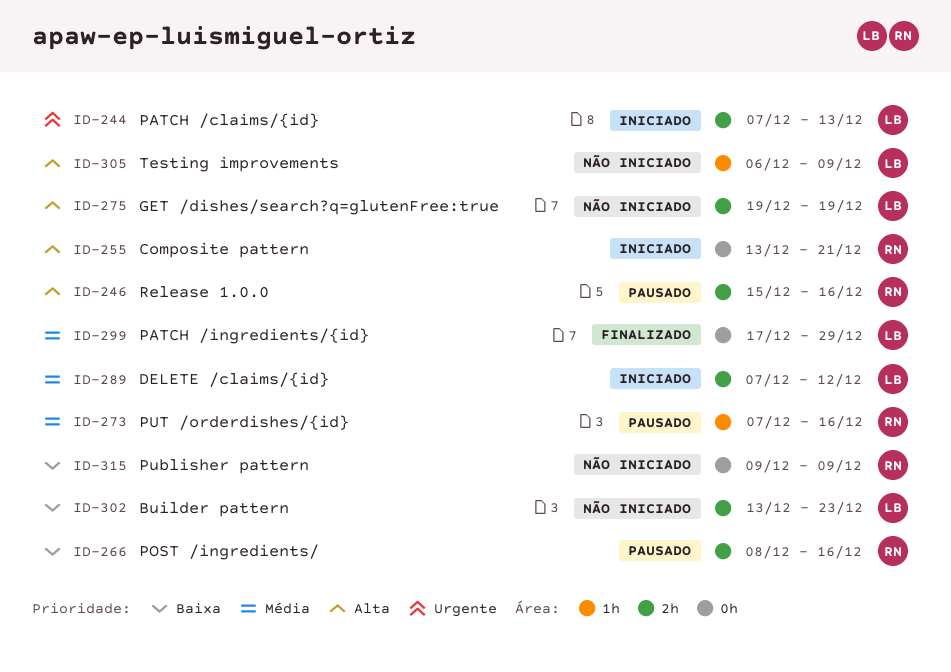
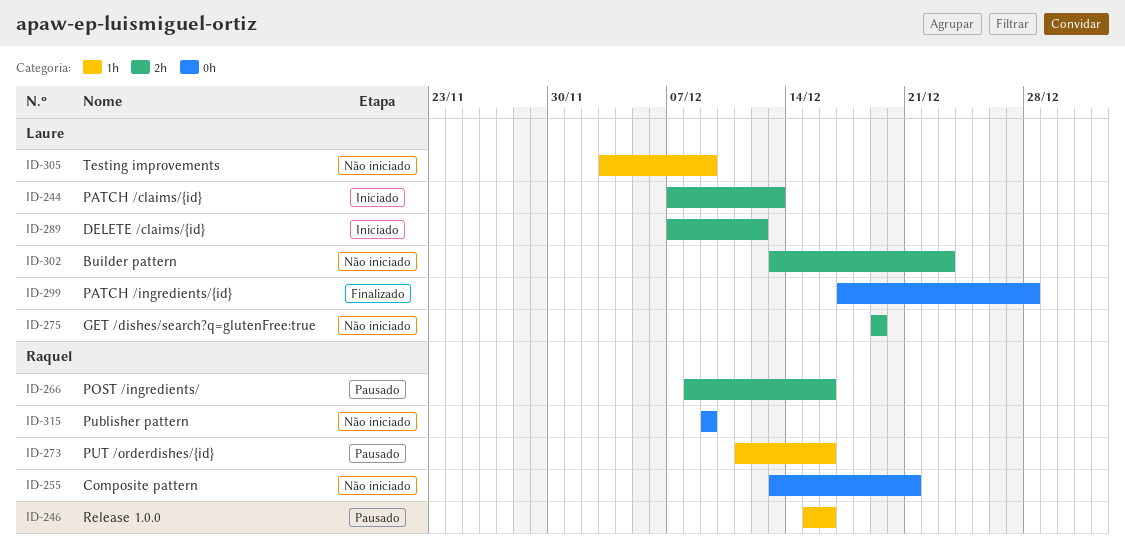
ID-246, label: 2h -> 1h
ID-255, status: Iniciado -> Não iniciado
ID-273, start: Dec 7 -> Dec 11
ID-299, due: Dec 29 -> Dec 28
ID-305, start: Dec 6 -> Dec 3

